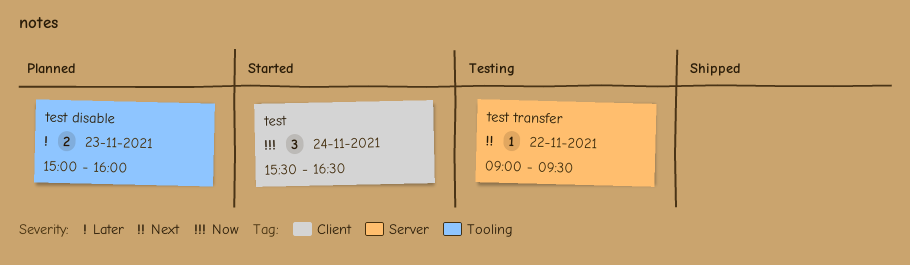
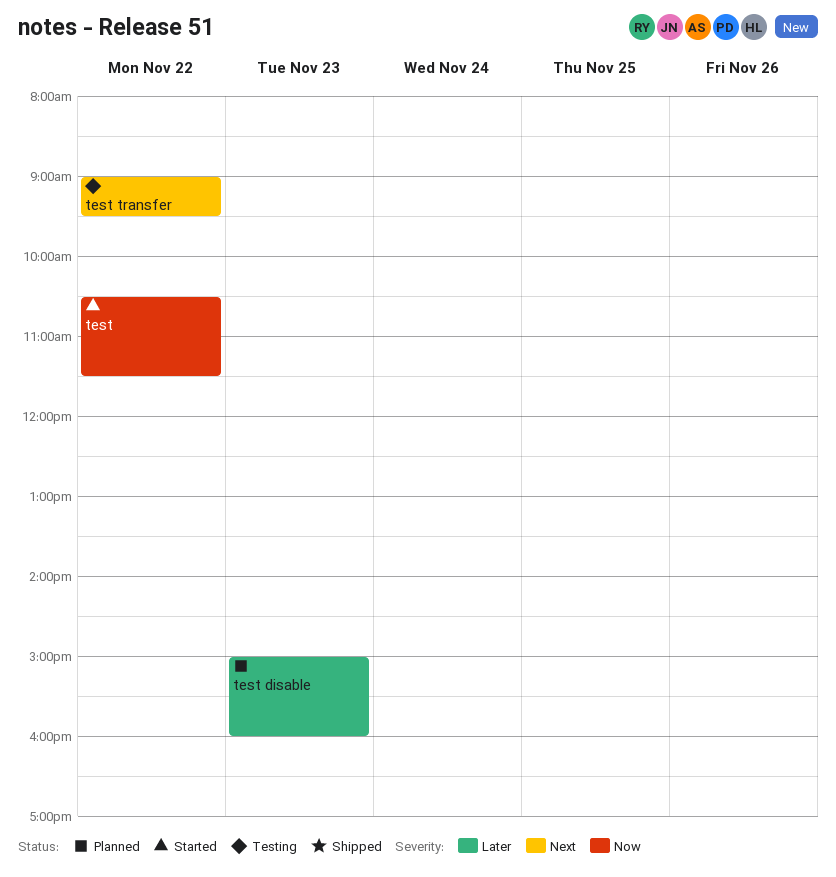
test, day: Nov 24 -> Nov 22
test, begins: 15:30 -> 10:30
test, ends: 16:30 -> 11:30

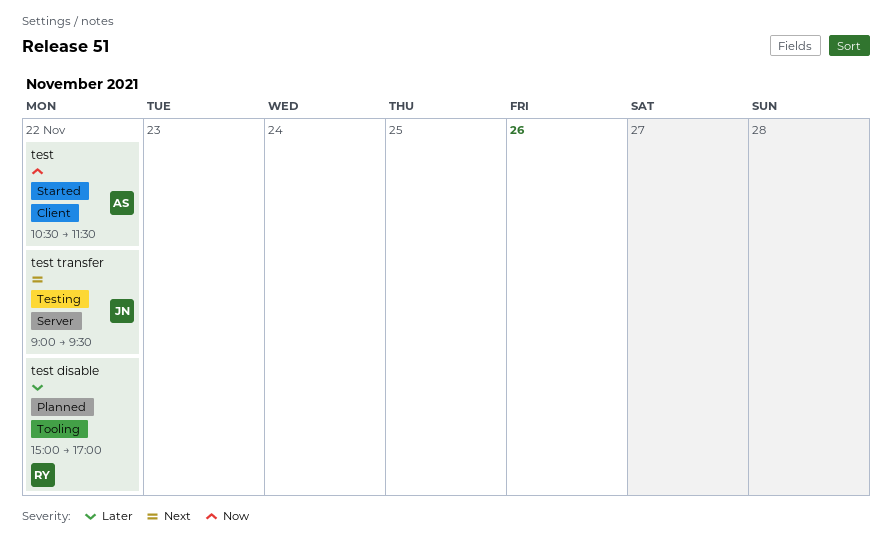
test disable, day: Nov 23 -> Nov 22
test disable, ends: 16:00 -> 17:00

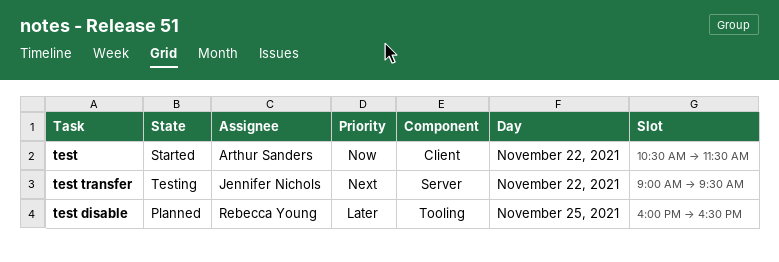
test disable, day: Nov 22 -> Nov 25
test disable, begins: 15:00 -> 16:00
test disable, ends: 17:00 -> 16:30

